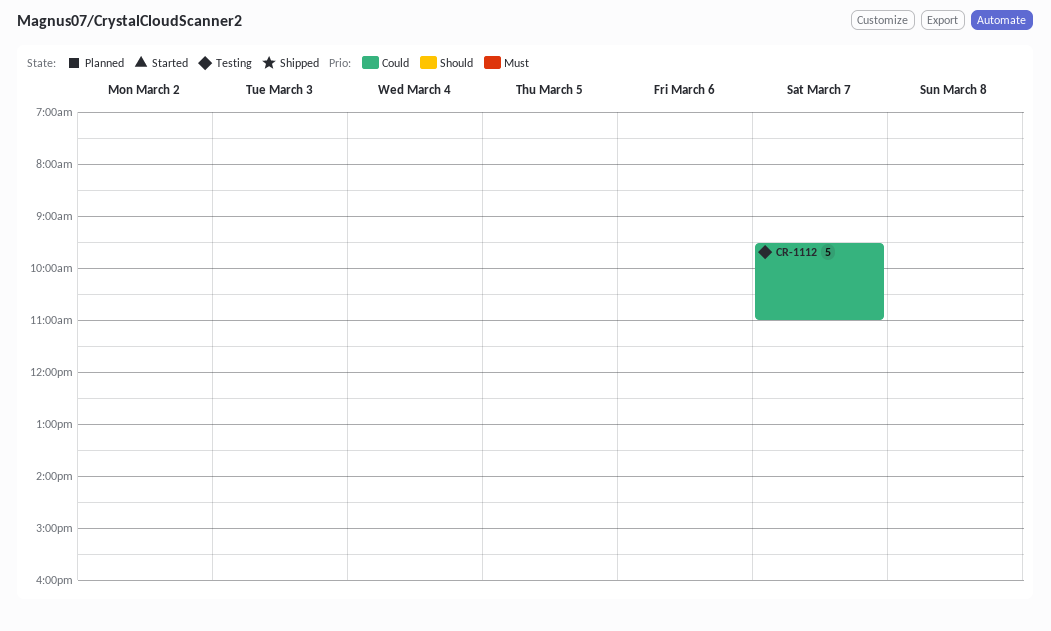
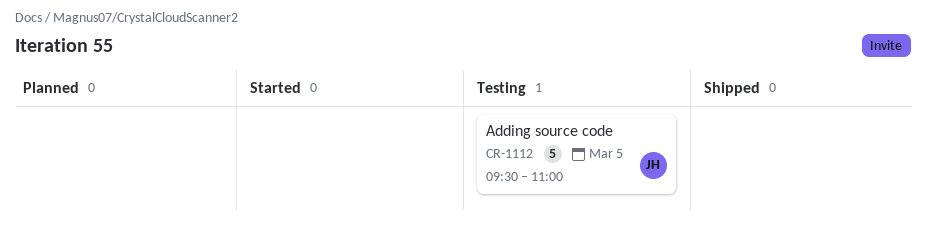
CR-1112, day: Mar 7 -> Mar 5

